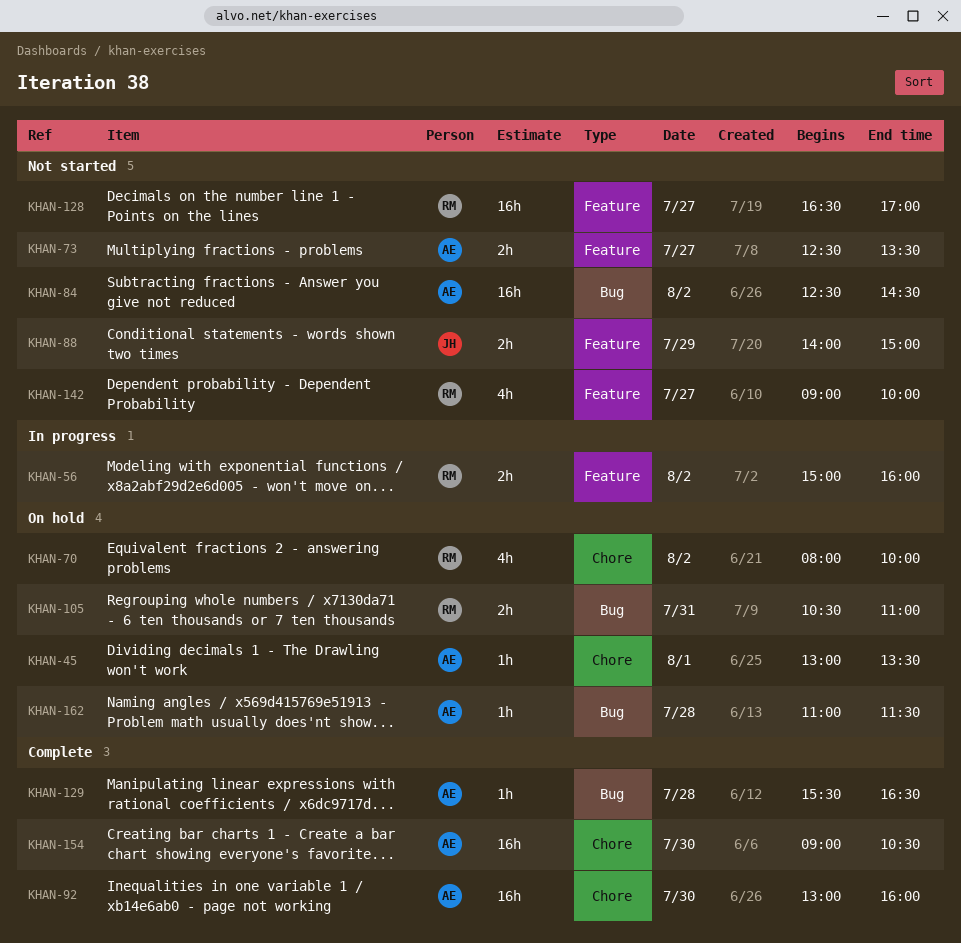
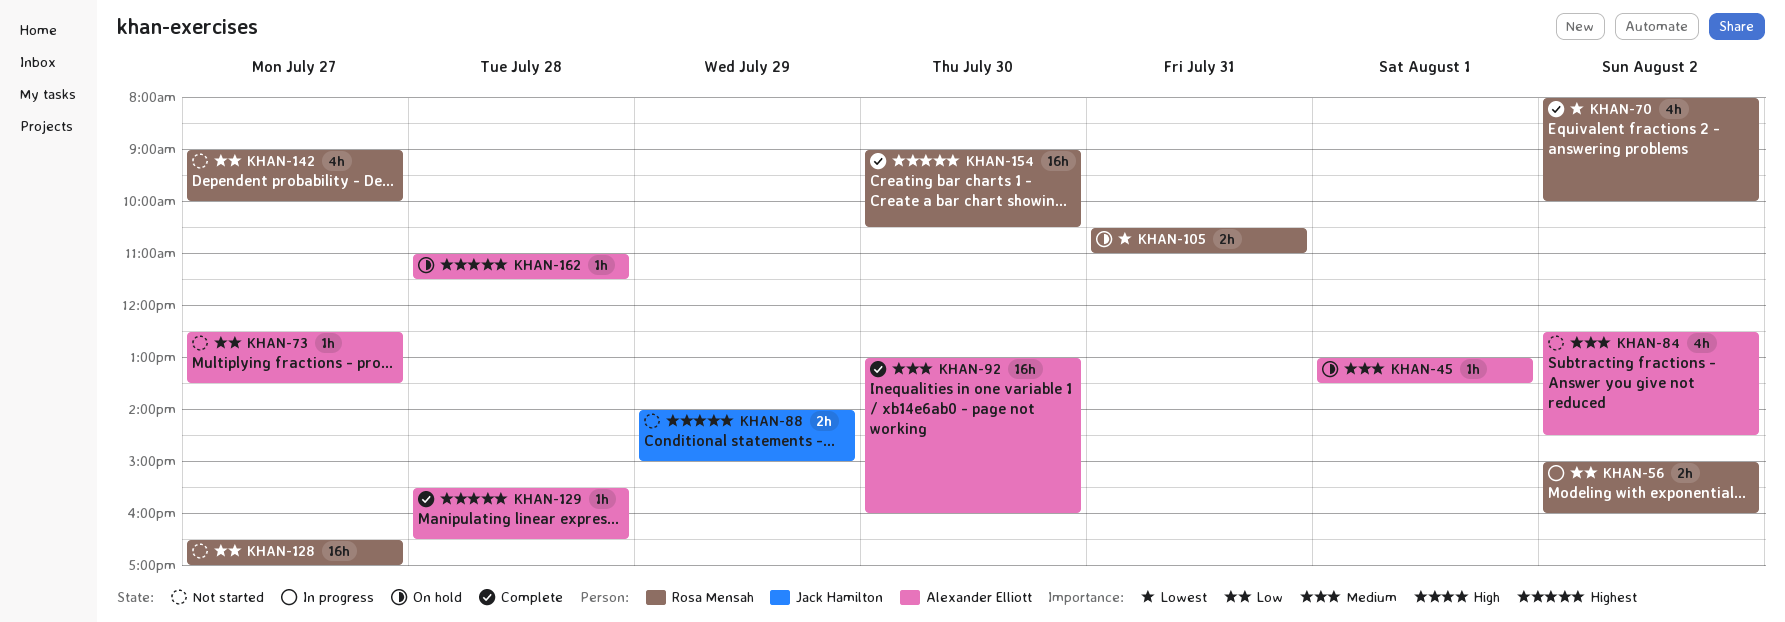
KHAN-70, status: On hold -> Complete
KHAN-73, estimate: 2h -> 1h
KHAN-84, estimate: 16h -> 4h
KHAN-154, owner: Alexander Elliott -> Rosa Mensah

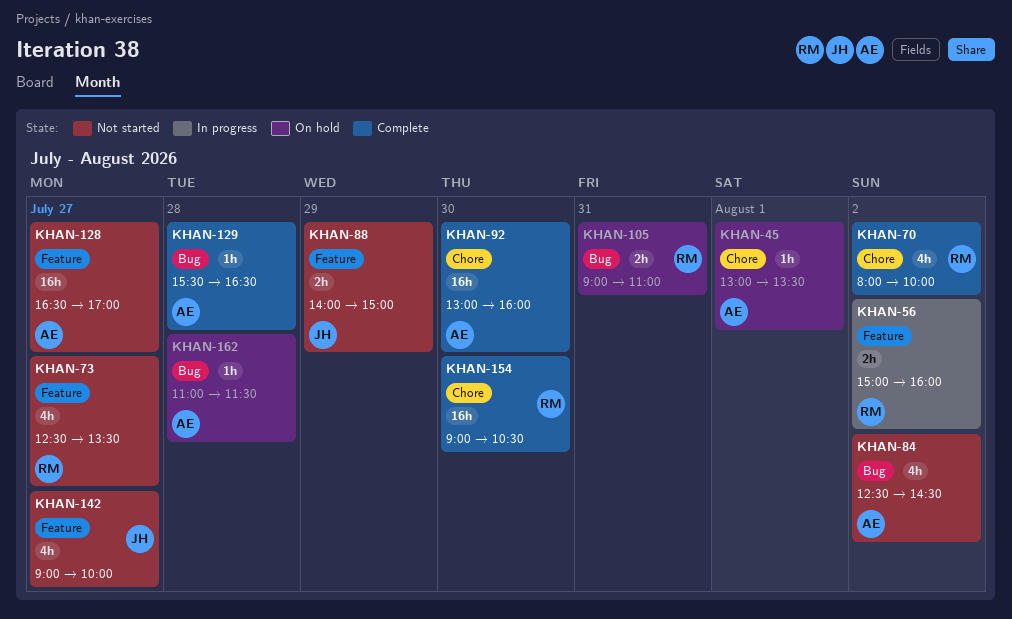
KHAN-73, owner: Alexander Elliott -> Rosa Mensah
KHAN-73, estimate: 1h -> 4h
KHAN-105, begins: 10:30 -> 09:00
KHAN-128, owner: Rosa Mensah -> Alexander Elliott
KHAN-142, owner: Rosa Mensah -> Jack Hamilton

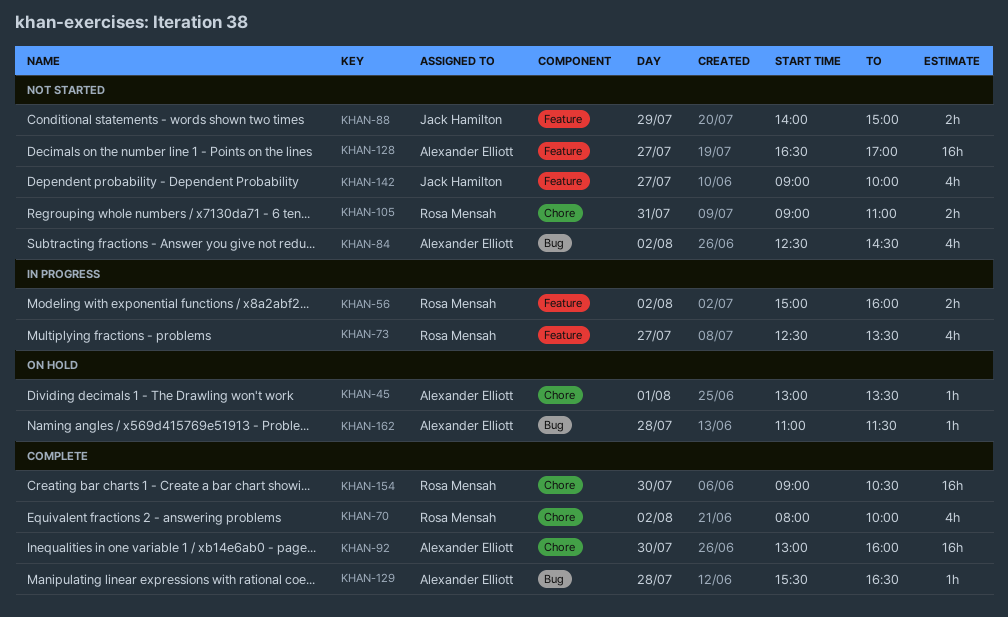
KHAN-73, status: Not started -> In progress
KHAN-105, status: On hold -> Not started
KHAN-105, label: Bug -> Chore

